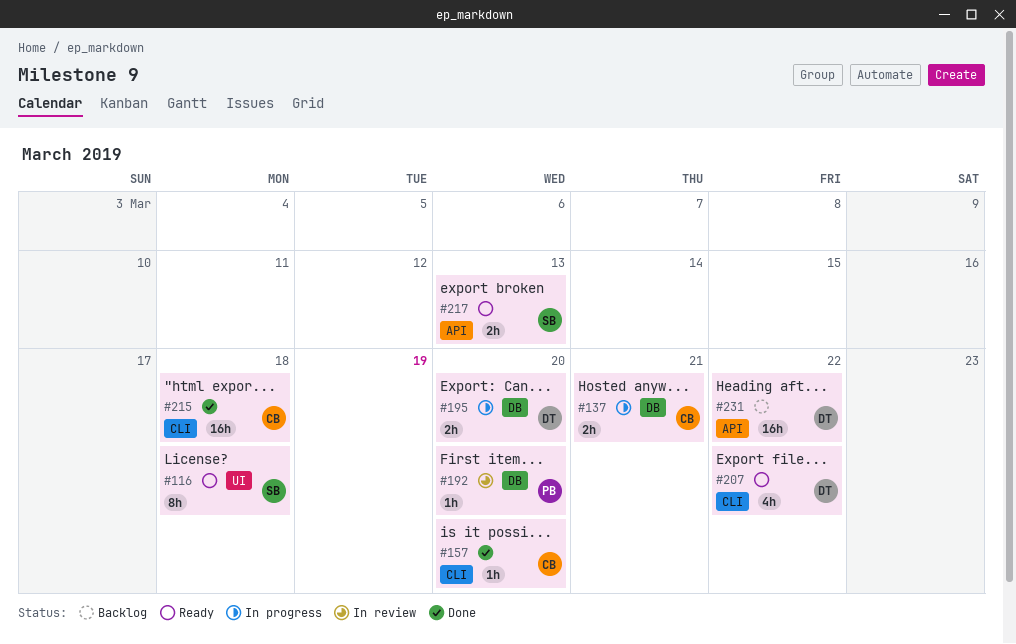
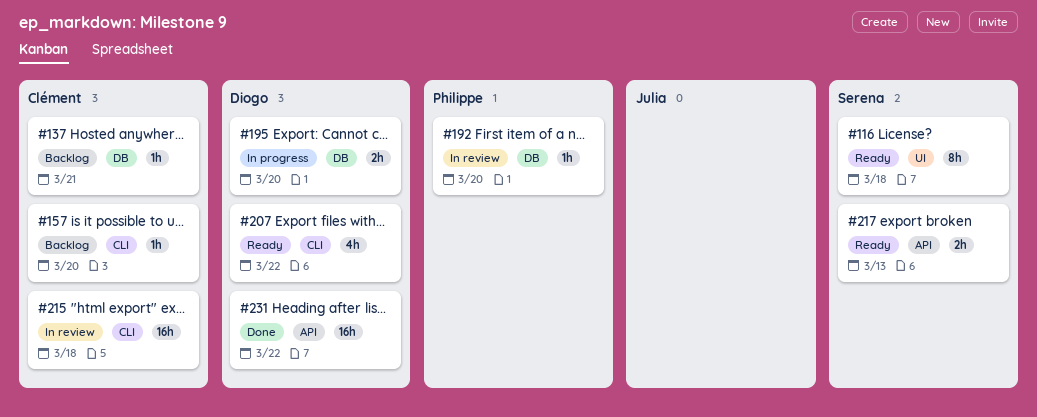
#137, status: In progress -> Backlog
#137, estimate: 2h -> 1h
#157, status: Done -> Backlog
#215, status: Done -> In review
#231, status: Backlog -> Done

